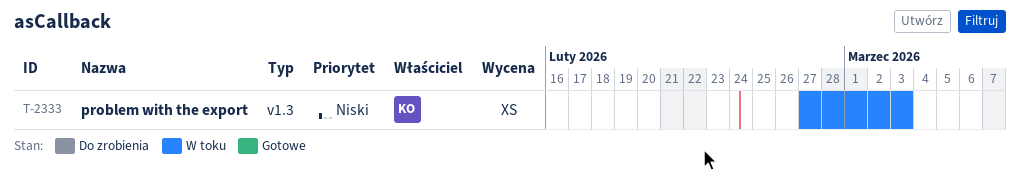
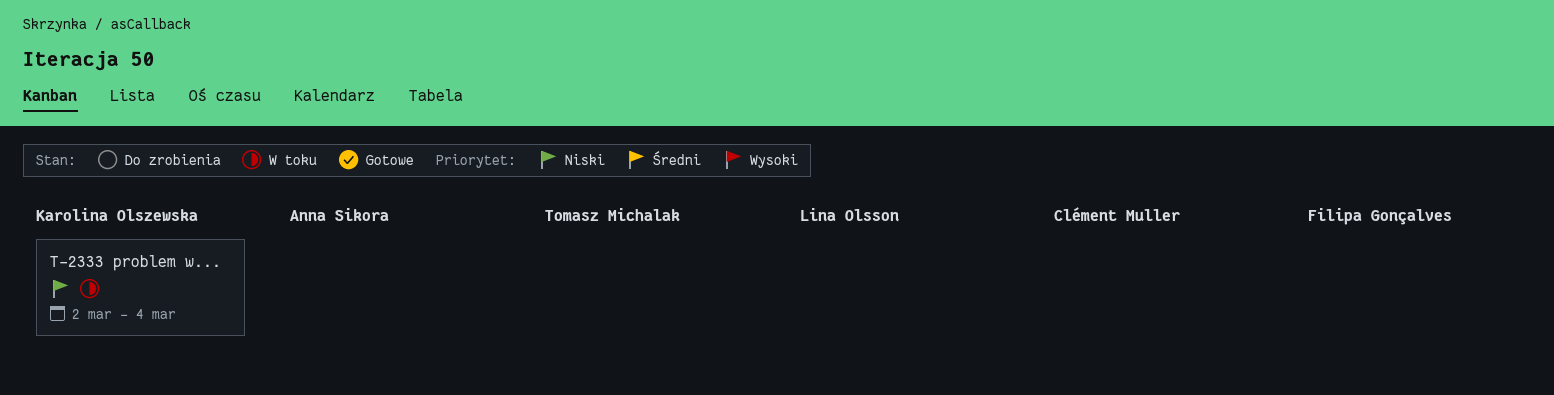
T-2333, start: Feb 27 -> Mar 2
T-2333, due: Mar 3 -> Mar 4

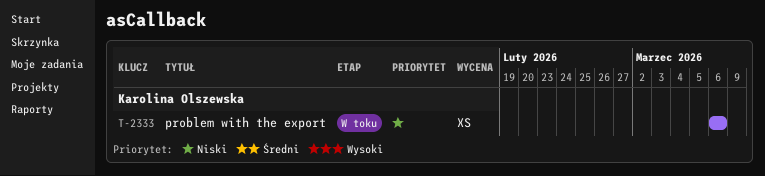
T-2333, start: Mar 2 -> Mar 6
T-2333, due: Mar 4 -> Mar 6

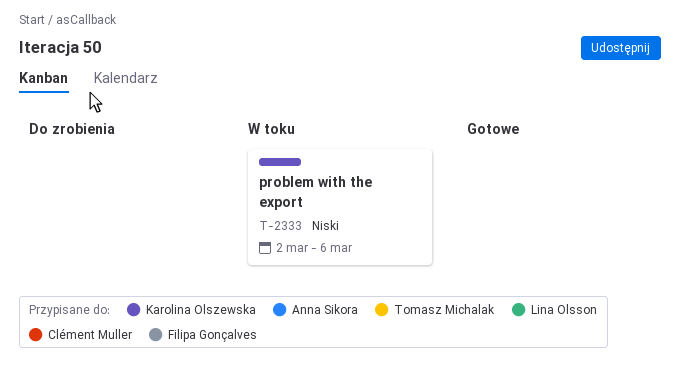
T-2333, start: Mar 6 -> Mar 2

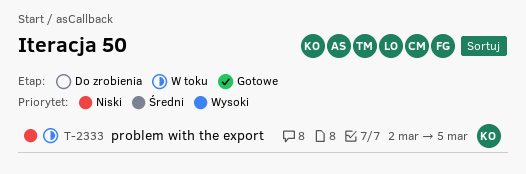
T-2333, due: Mar 6 -> Mar 5

